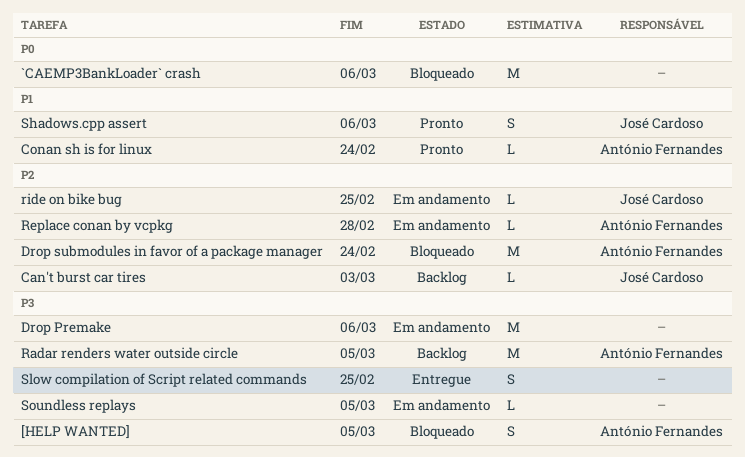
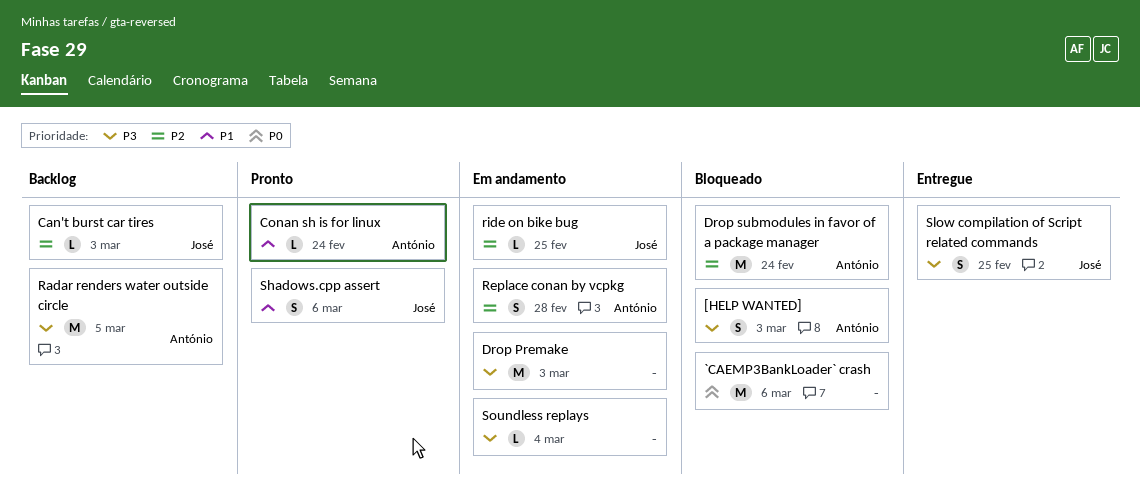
[HELP WANTED], due: Mar 5 -> Mar 3
Drop Premake, due: Mar 6 -> Mar 3
Replace conan by vcpkg, estimate: L -> S
Slow compilation of Script related commands, owner: none -> José Cardoso
Soundless replays, due: Mar 5 -> Mar 4

